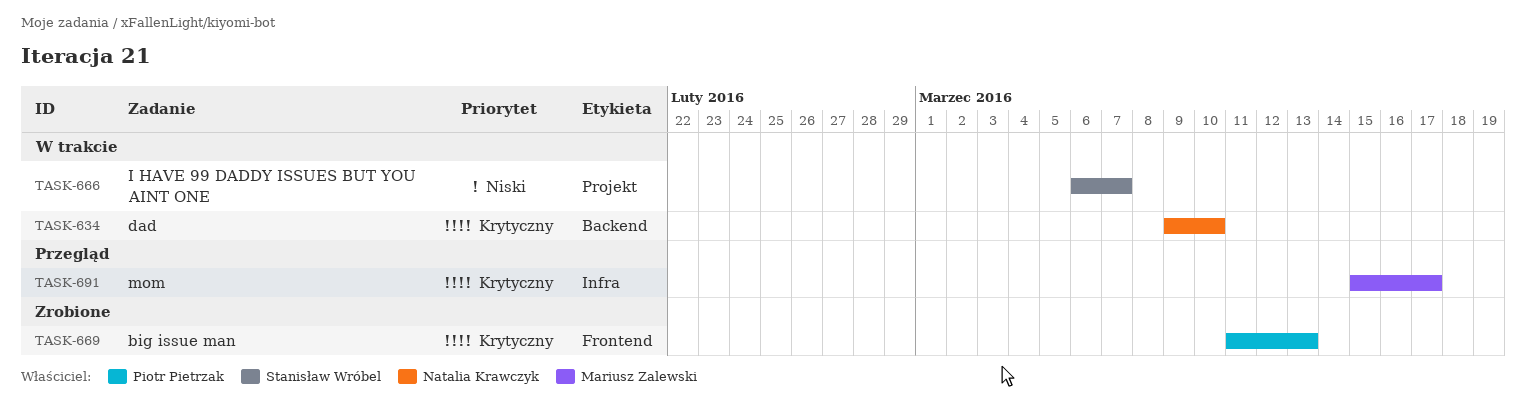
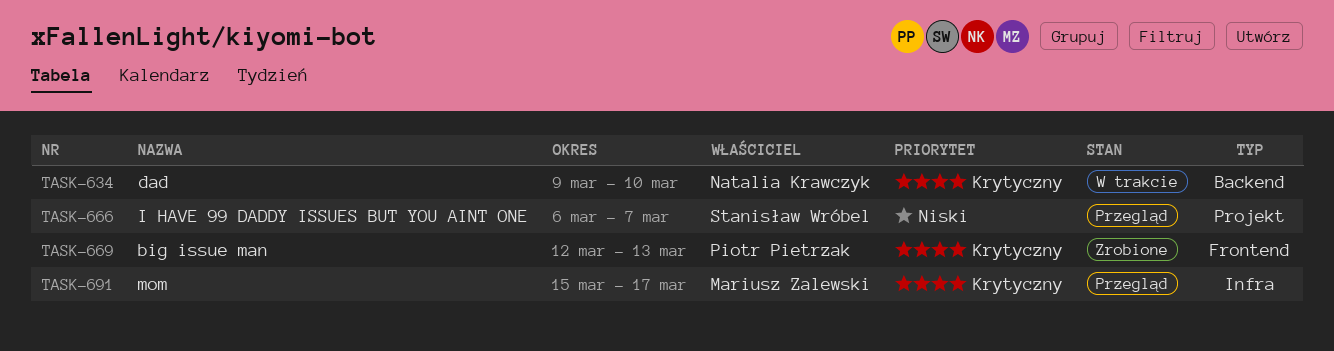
TASK-666, status: W trakcie -> Przegląd
TASK-669, start: Mar 11 -> Mar 12

